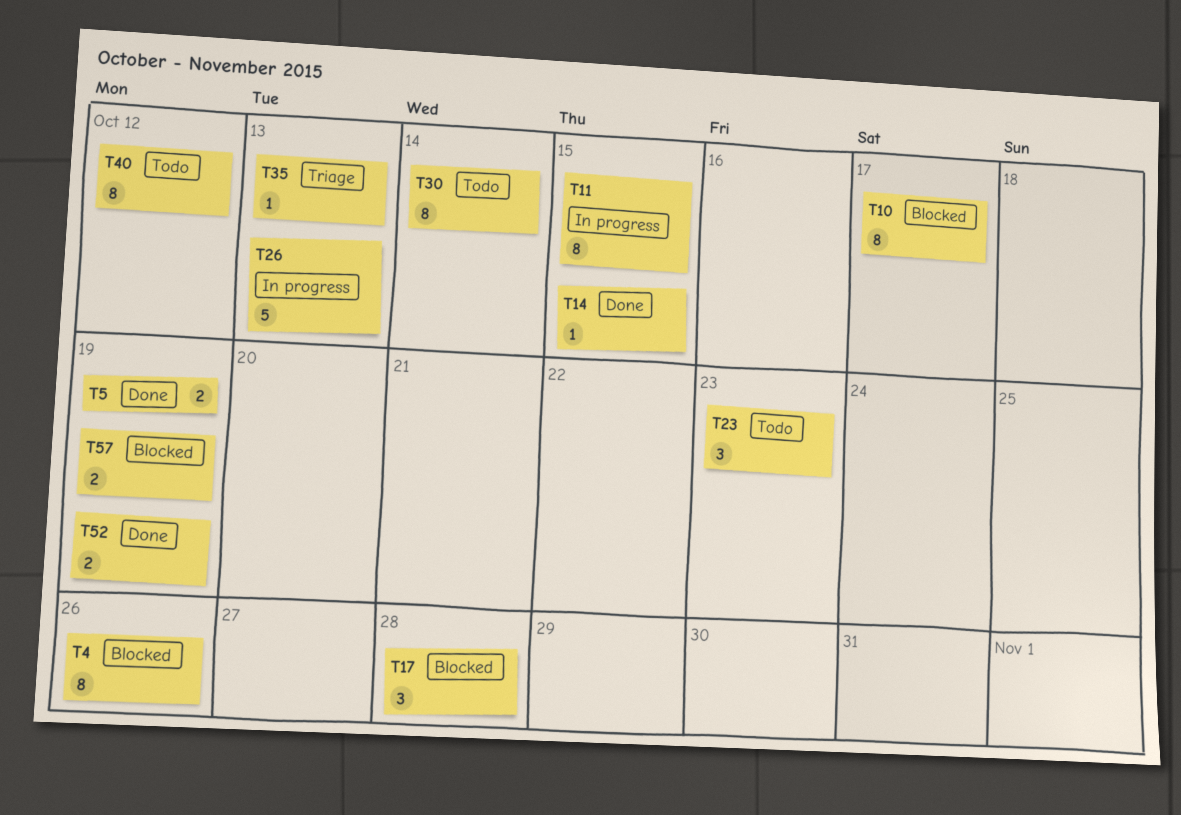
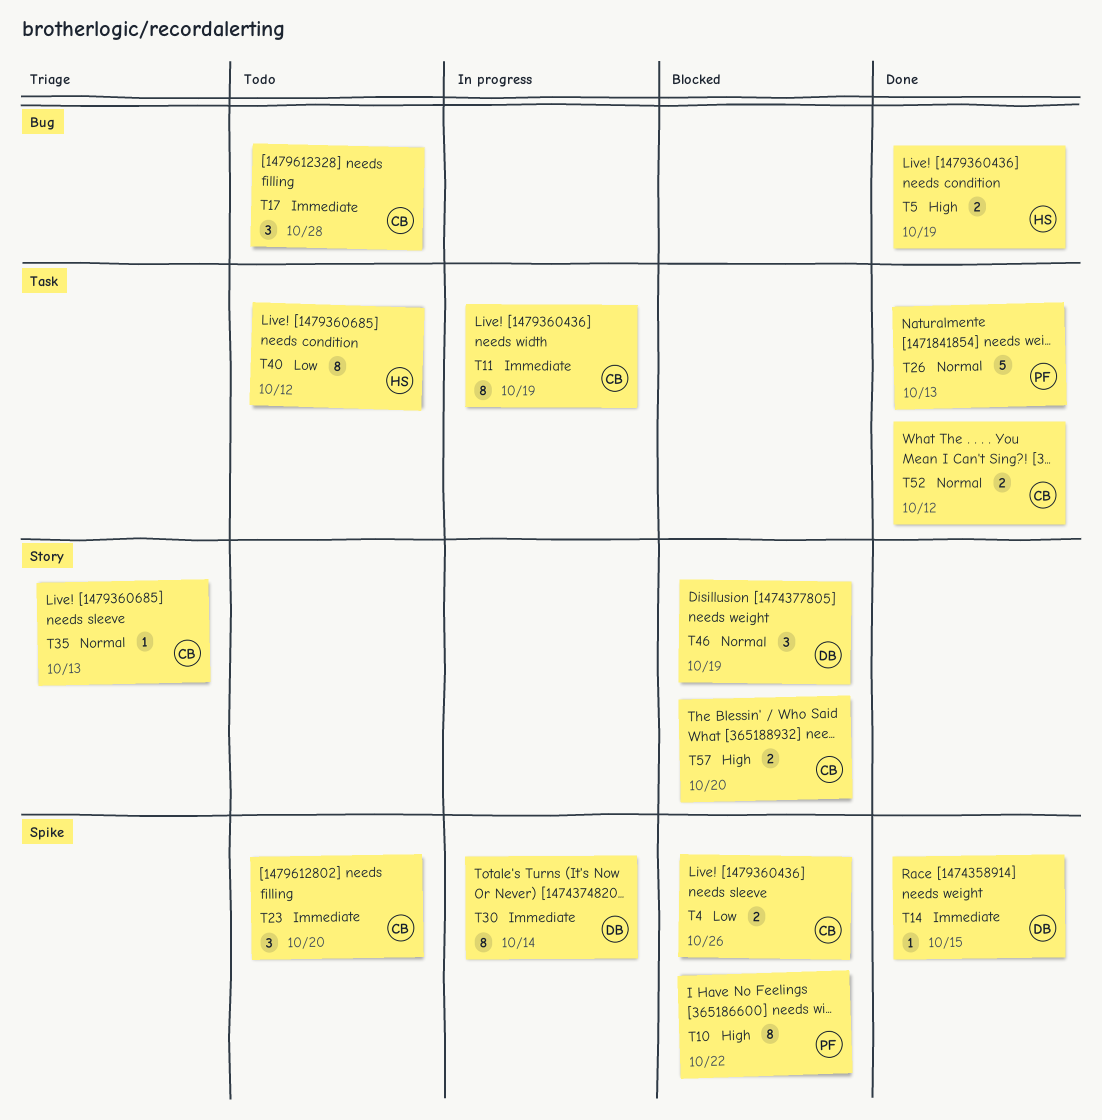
T4, estimate: 8 -> 2
T10, due: Oct 17 -> Oct 22
T11, due: Oct 15 -> Oct 19
T17, status: Blocked -> Todo
T23, due: Oct 23 -> Oct 20
T26, status: In progress -> Done
T30, status: Todo -> In progress
T46: none -> present
T52, due: Oct 19 -> Oct 12
T57, due: Oct 19 -> Oct 20

